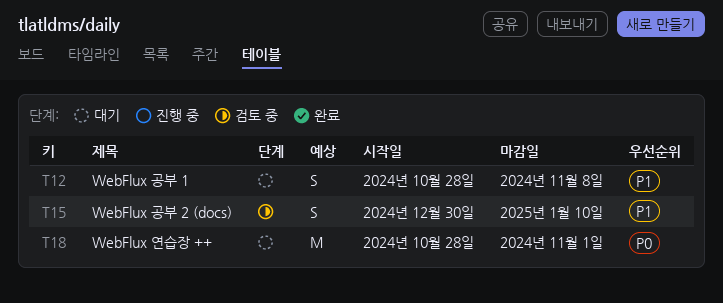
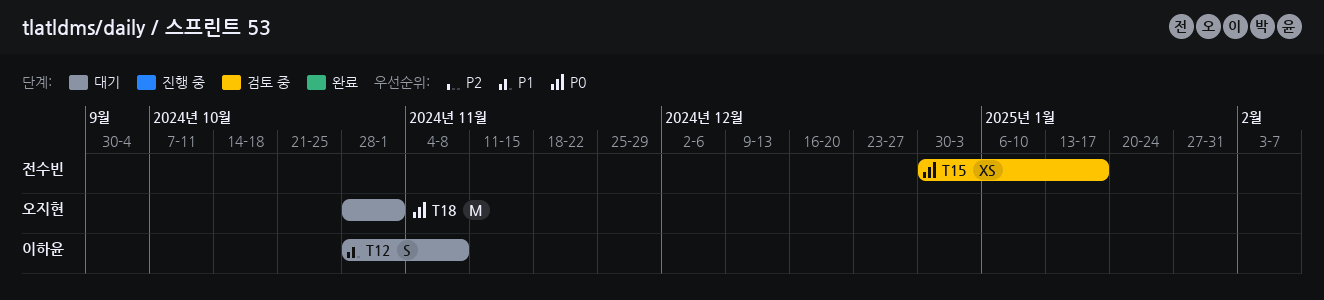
T15, priority: P1 -> P0
T15, estimate: S -> XS
T15, due: Jan 10 -> Jan 17

